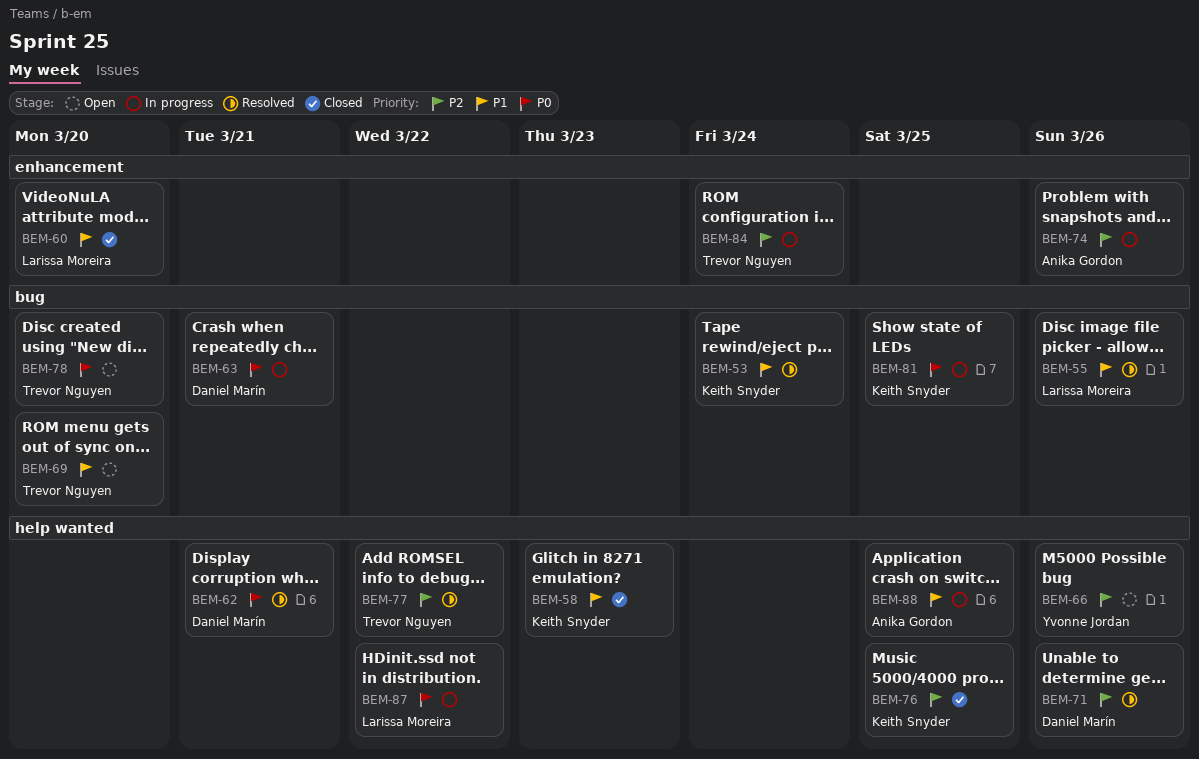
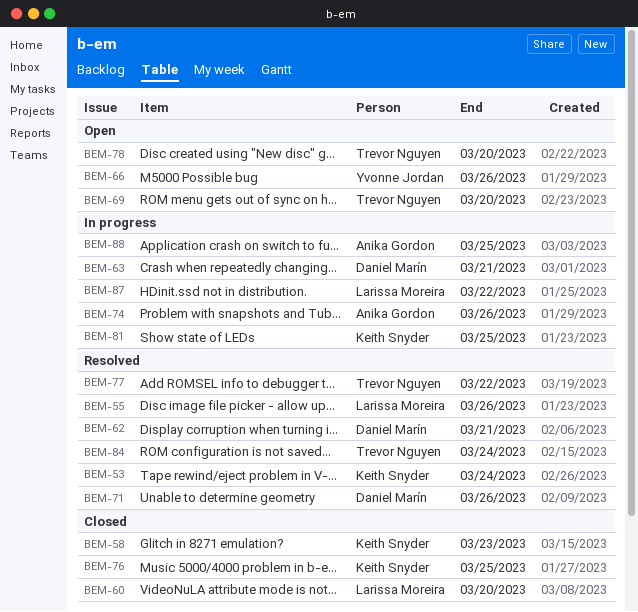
BEM-84, status: In progress -> Resolved

